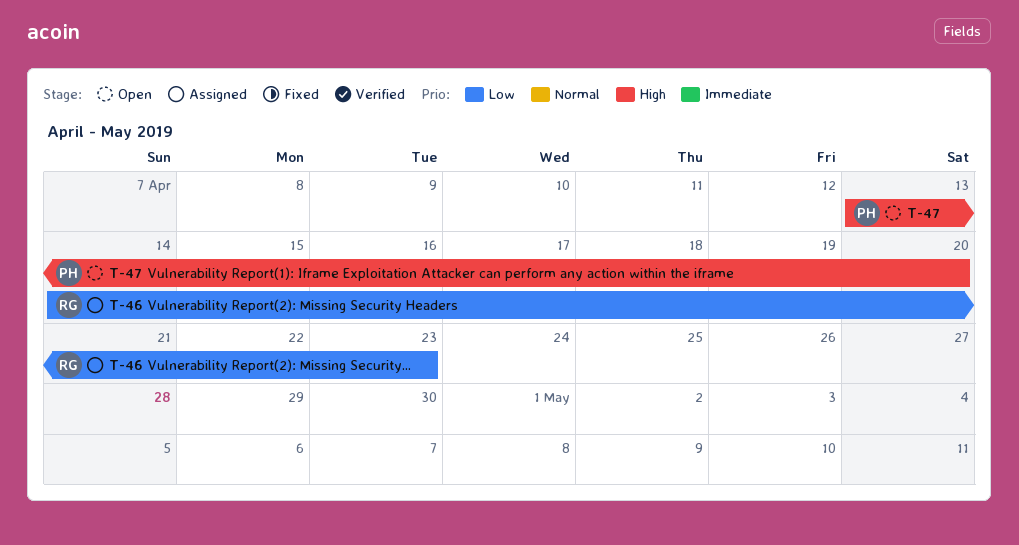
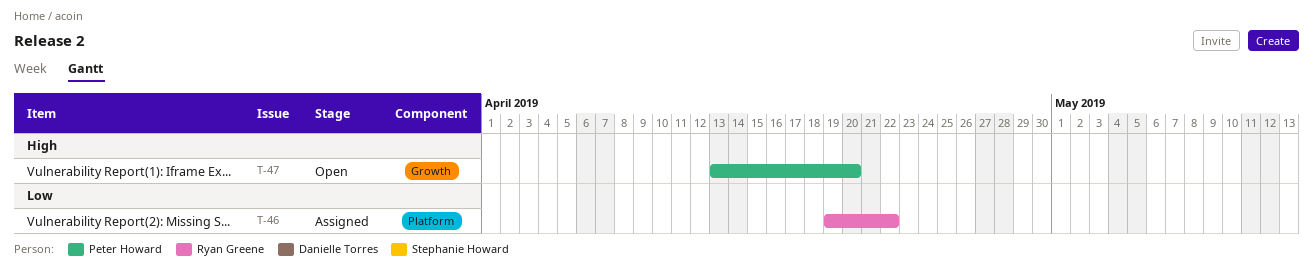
T-46, start: Apr 14 -> Apr 19
T-46, due: Apr 23 -> Apr 22

